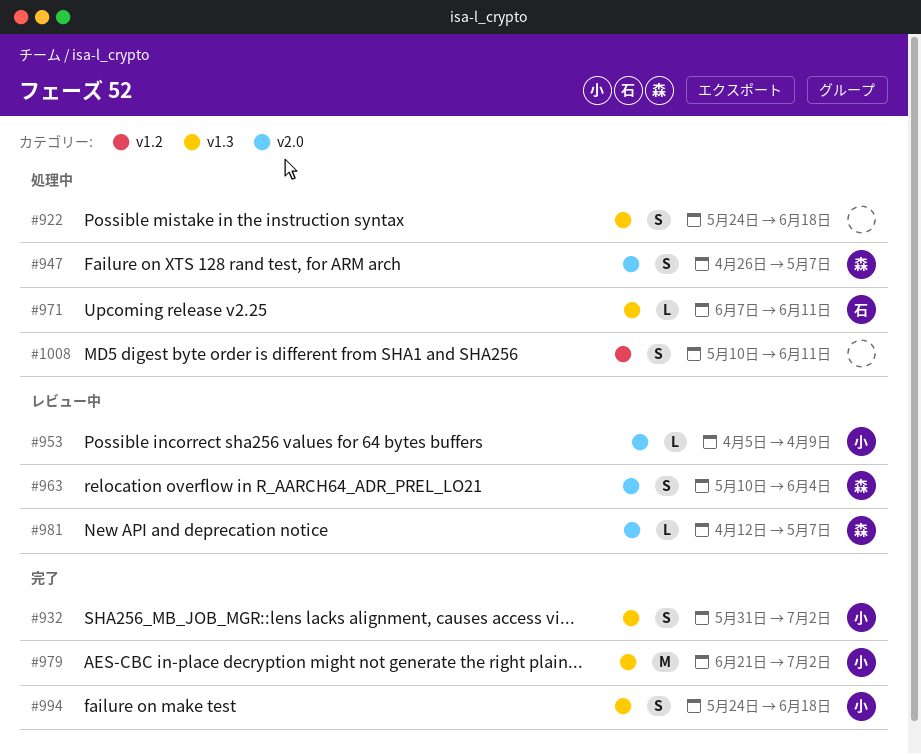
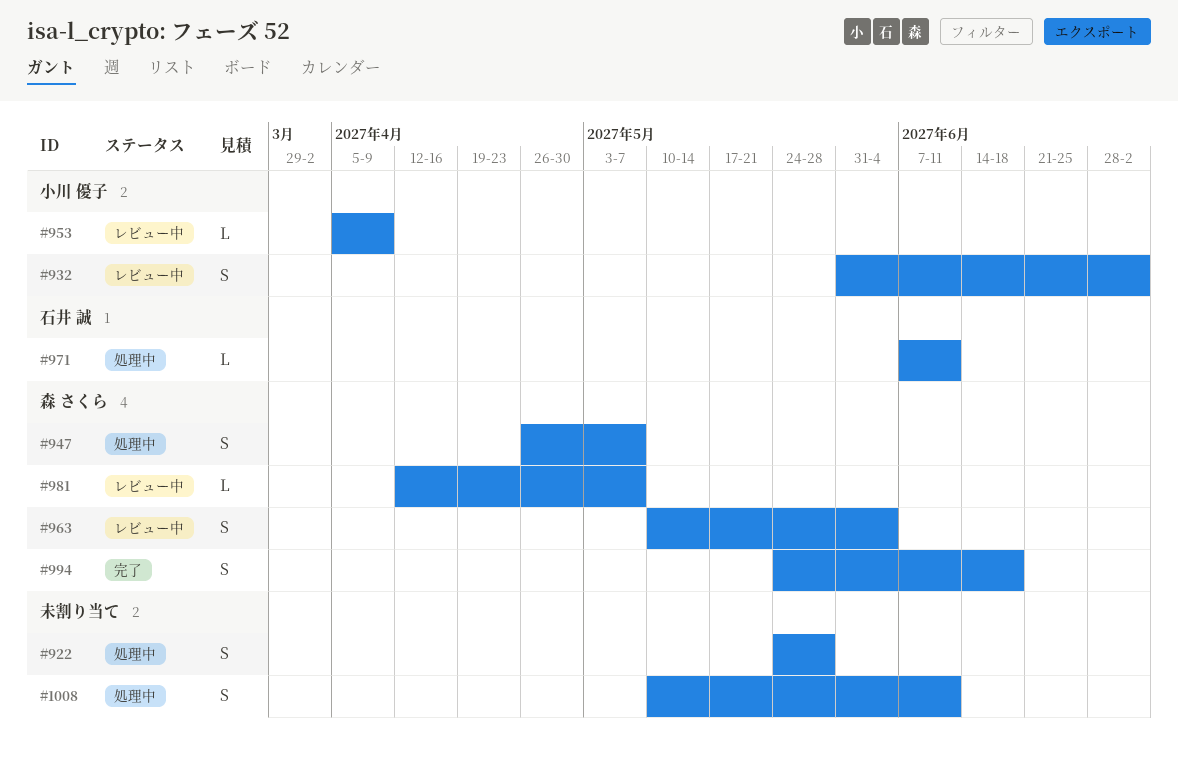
#922, due: Jun 18 -> May 28
#932, status: 完了 -> レビュー中
#979: present -> none
#994, owner: 小川 優子 -> 森 さくら

